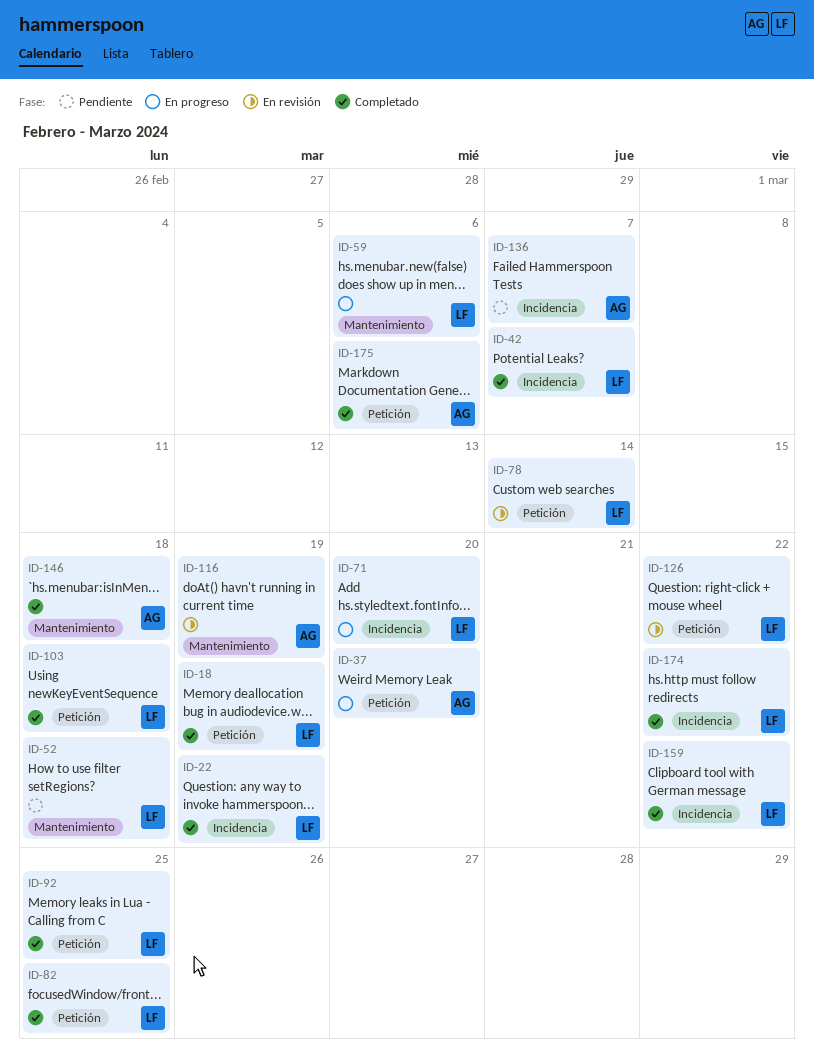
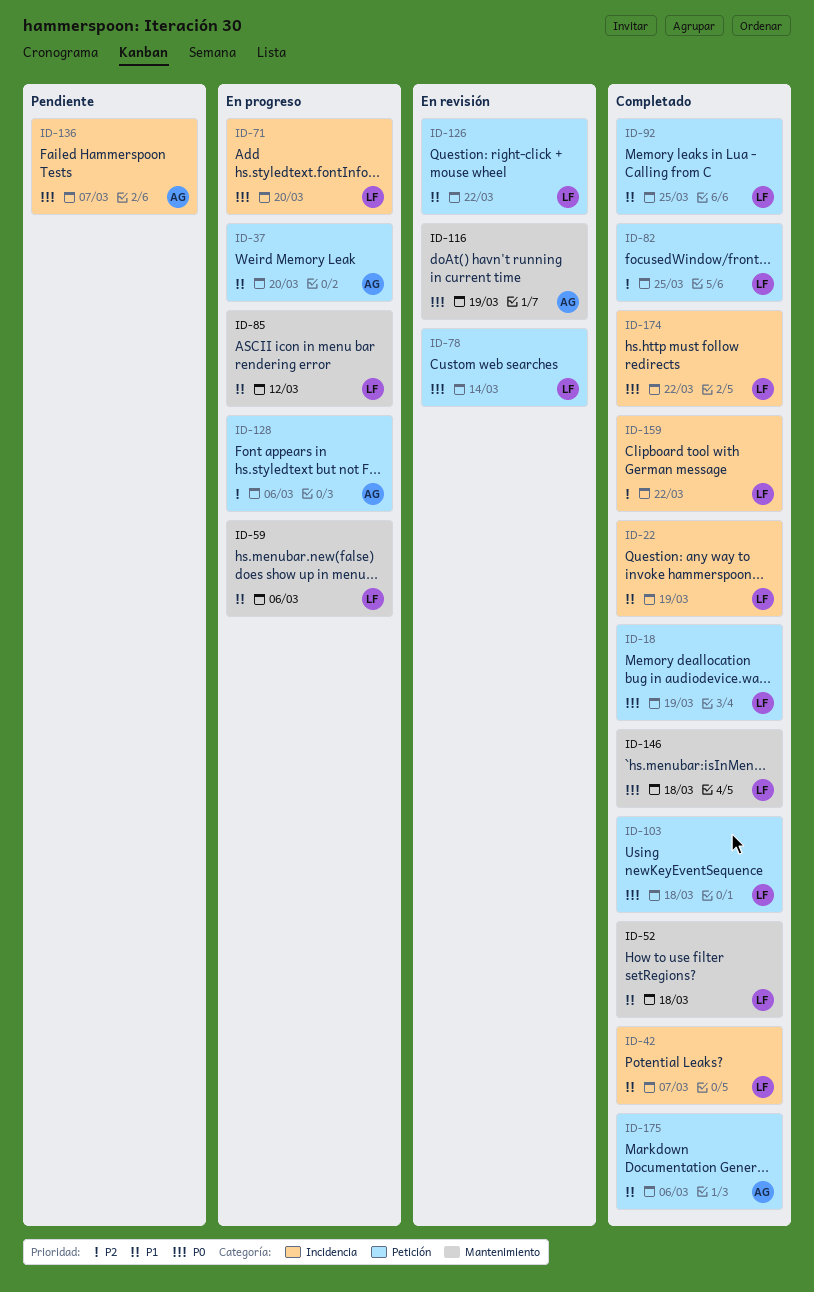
ID-52, status: Pendiente -> Completado
ID-85: none -> present
ID-128: none -> present
ID-146, owner: AG -> LF

